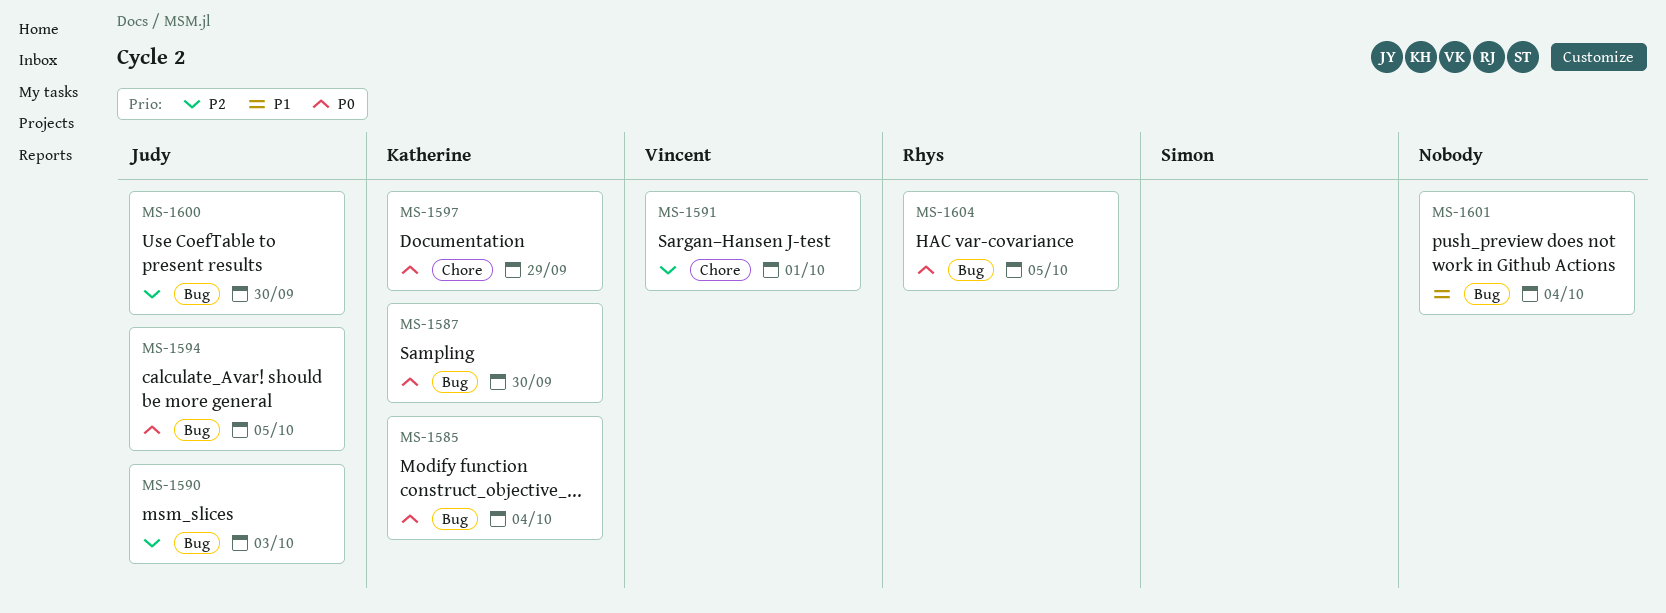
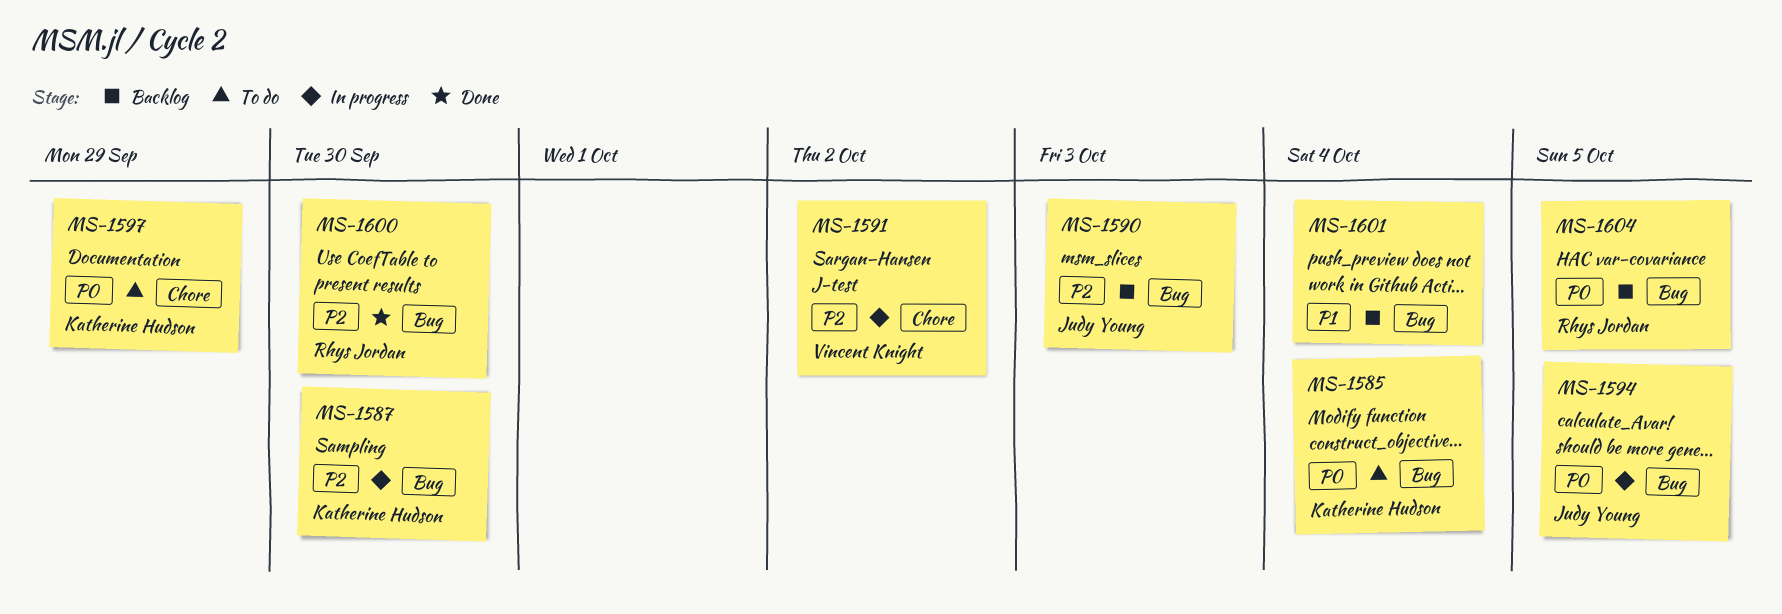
MS-1587, priority: P0 -> P2
MS-1591, due: Oct 1 -> Oct 2
MS-1600, owner: Judy Young -> Rhys Jordan

